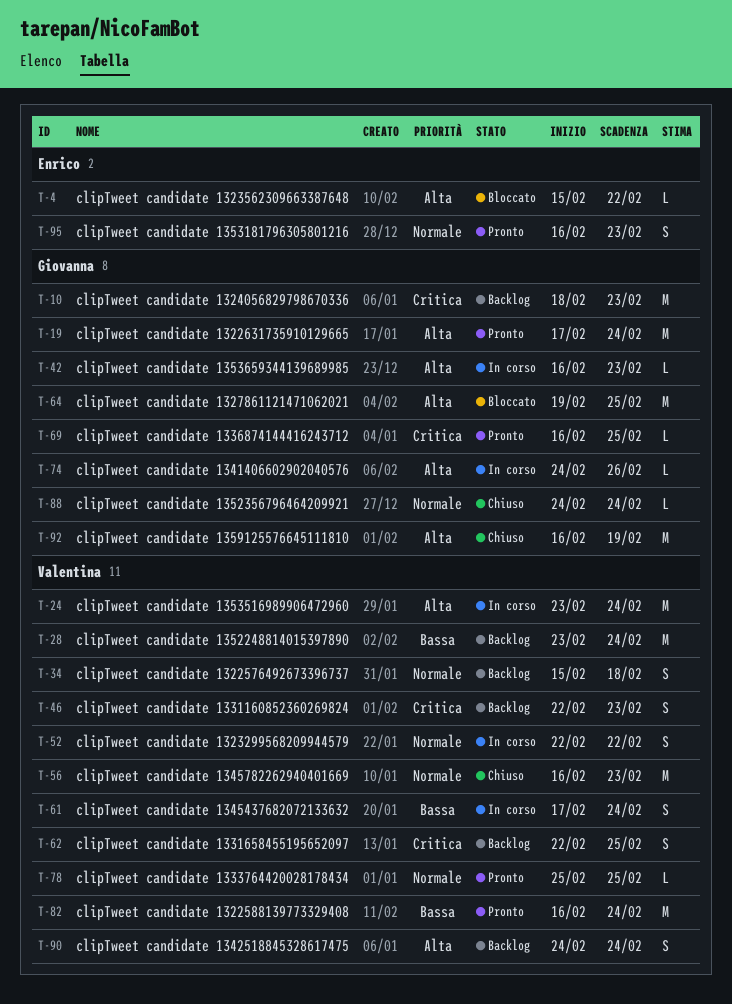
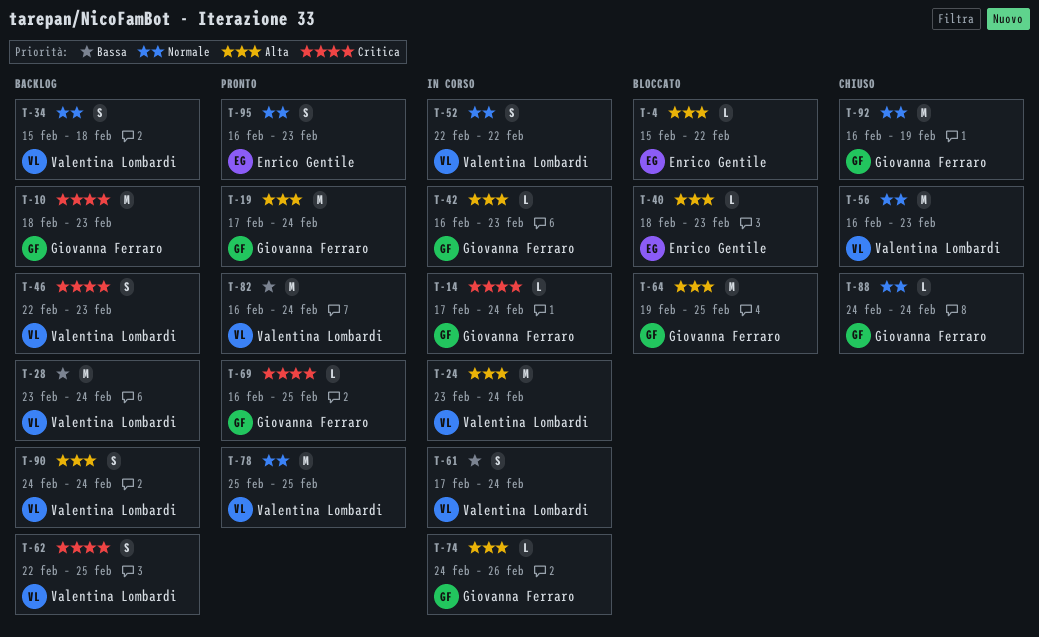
T-14: none -> present
T-40: none -> present
T-78, estimate: L -> M
T-92, priority: Alta -> Normale

